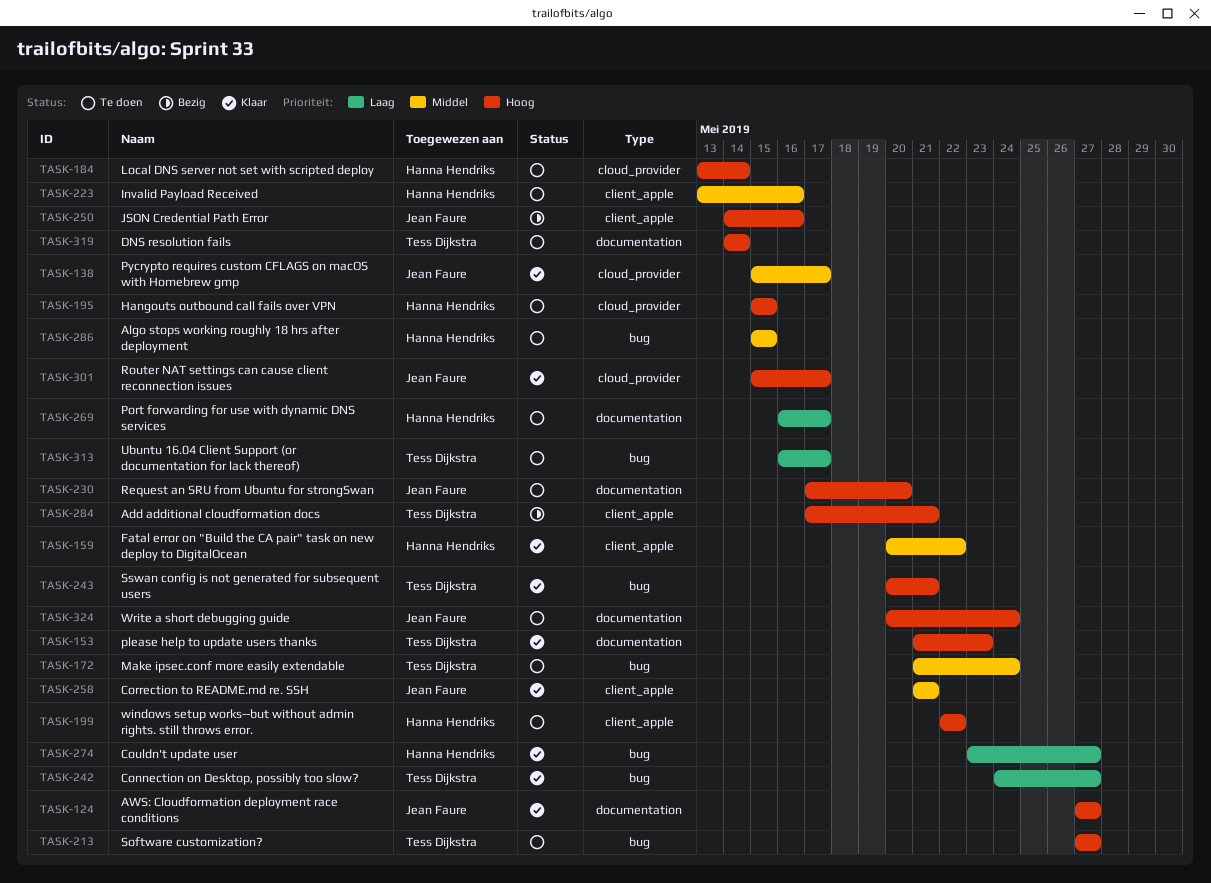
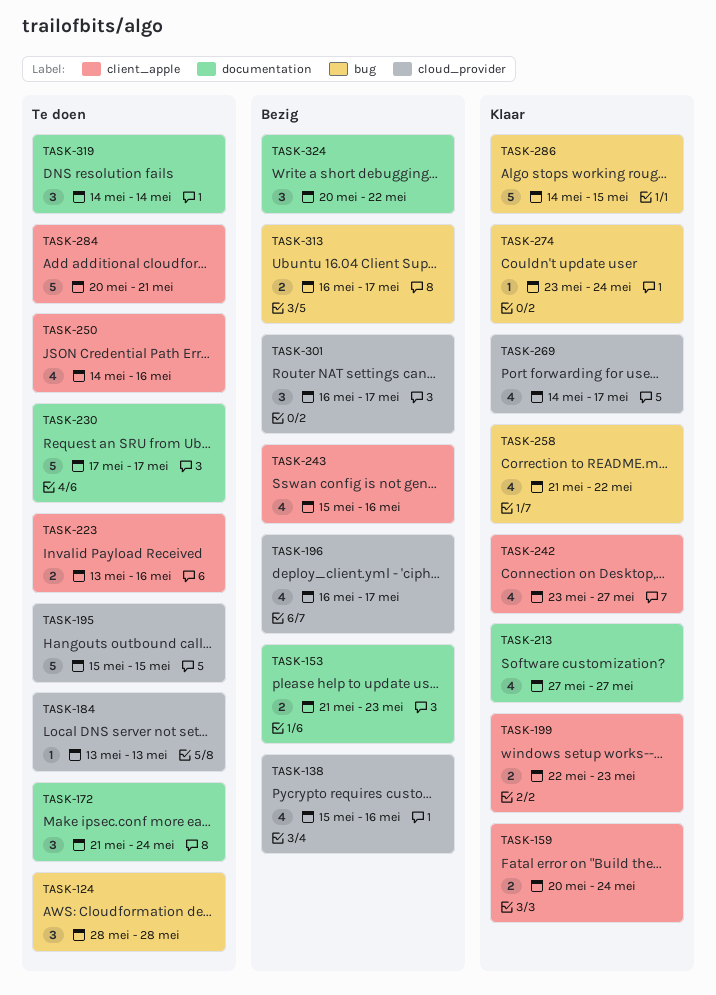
TASK-124, status: Klaar -> Te doen
TASK-124, label: documentation -> bug
TASK-124, start: May 27 -> May 28
TASK-124, due: May 27 -> May 28
TASK-138, status: Klaar -> Bezig
TASK-138, due: May 17 -> May 16
TASK-153, status: Klaar -> Bezig
TASK-159, due: May 22 -> May 24
TASK-172, label: bug -> documentation
TASK-184, due: May 14 -> May 13
TASK-196: none -> present
TASK-199, status: Te doen -> Klaar
TASK-199, due: May 22 -> May 23
TASK-213, status: Te doen -> Klaar
TASK-213, label: bug -> documentation
TASK-230, due: May 20 -> May 17
TASK-242, label: bug -> client_apple
TASK-242, start: May 24 -> May 23
TASK-243, status: Klaar -> Bezig
TASK-243, label: bug -> client_apple
TASK-243, start: May 20 -> May 15
TASK-243, due: May 21 -> May 16
TASK-250, status: Bezig -> Te doen
TASK-258, label: client_apple -> bug
TASK-258, due: May 21 -> May 22
TASK-269, status: Te doen -> Klaar
TASK-269, label: documentation -> cloud_provider
TASK-269, start: May 16 -> May 14
TASK-274, due: May 27 -> May 24
TASK-284, status: Bezig -> Te doen
TASK-284, start: May 17 -> May 20
TASK-286, status: Te doen -> Klaar
TASK-286, start: May 15 -> May 14
TASK-301, status: Klaar -> Bezig
TASK-301, start: May 15 -> May 16
TASK-313, status: Te doen -> Bezig
TASK-324, status: Te doen -> Bezig
TASK-324, due: May 24 -> May 22

